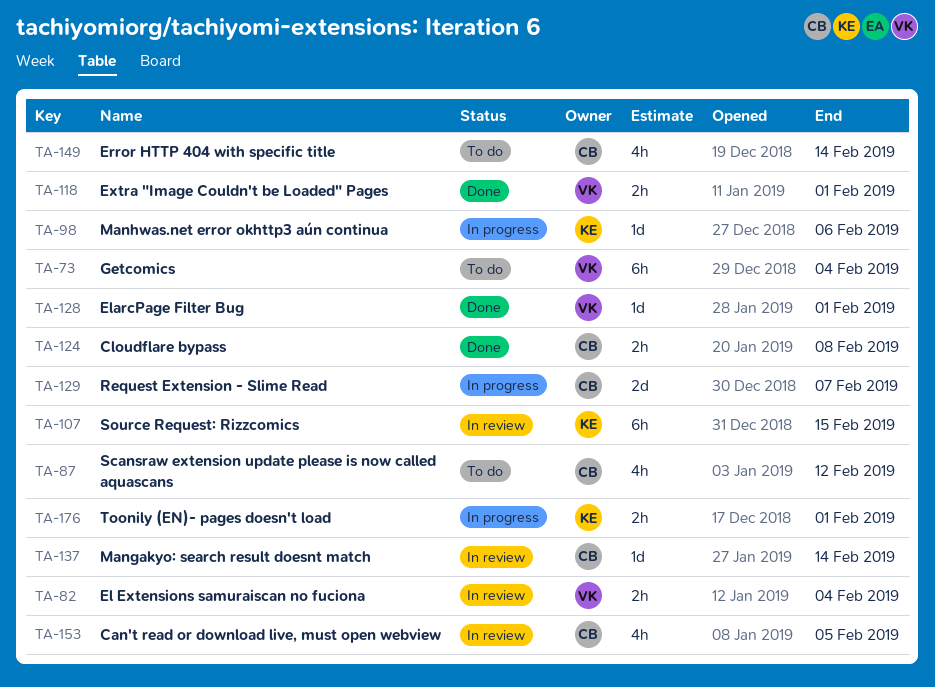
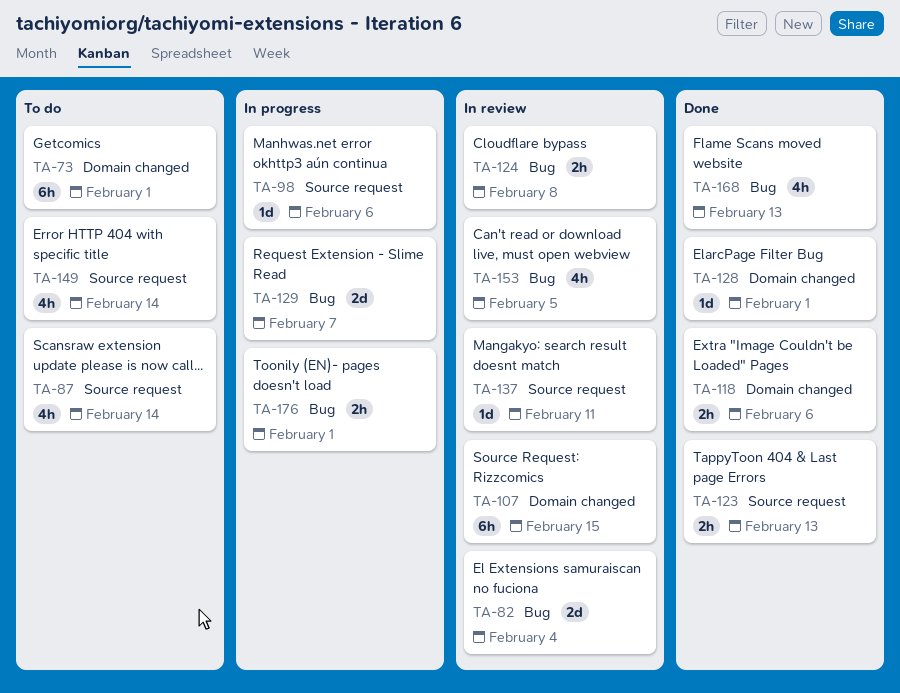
TA-73, due: Feb 4 -> Feb 1
TA-82, estimate: 2h -> 2d
TA-87, due: Feb 12 -> Feb 14
TA-118, due: Feb 1 -> Feb 6
TA-123: none -> present
TA-124, status: Done -> In review
TA-137, due: Feb 14 -> Feb 11
TA-168: none -> present

